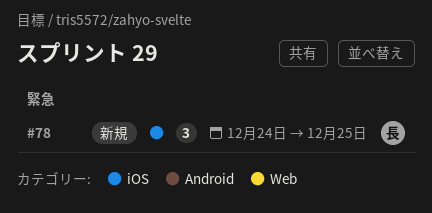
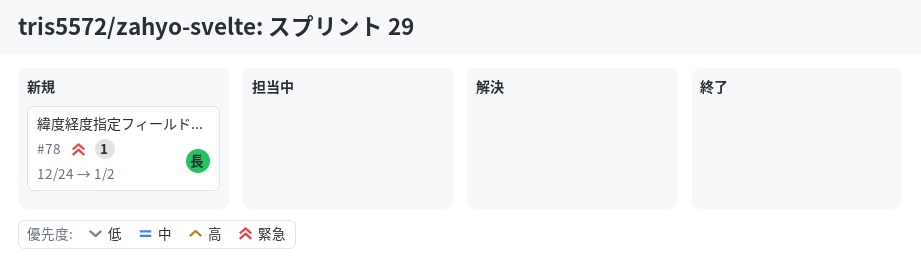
#78, estimate: 3 -> 1
#78, due: Dec 25 -> Jan 2

